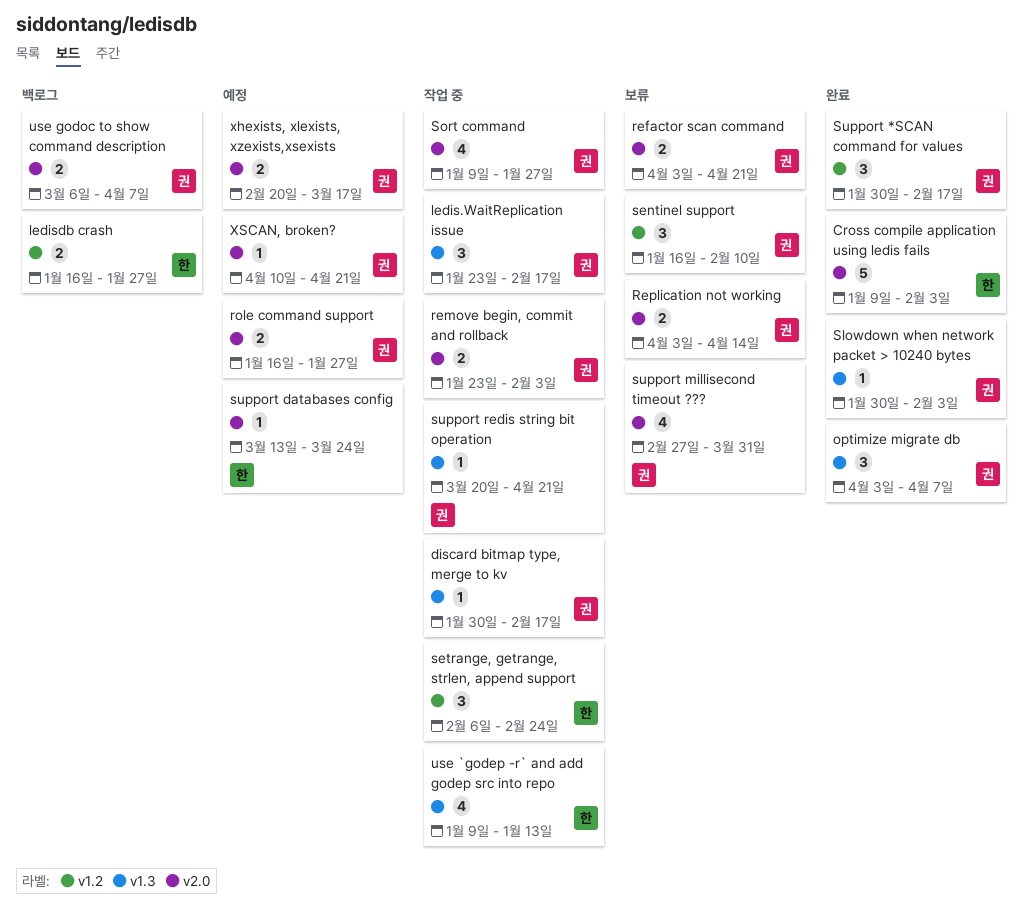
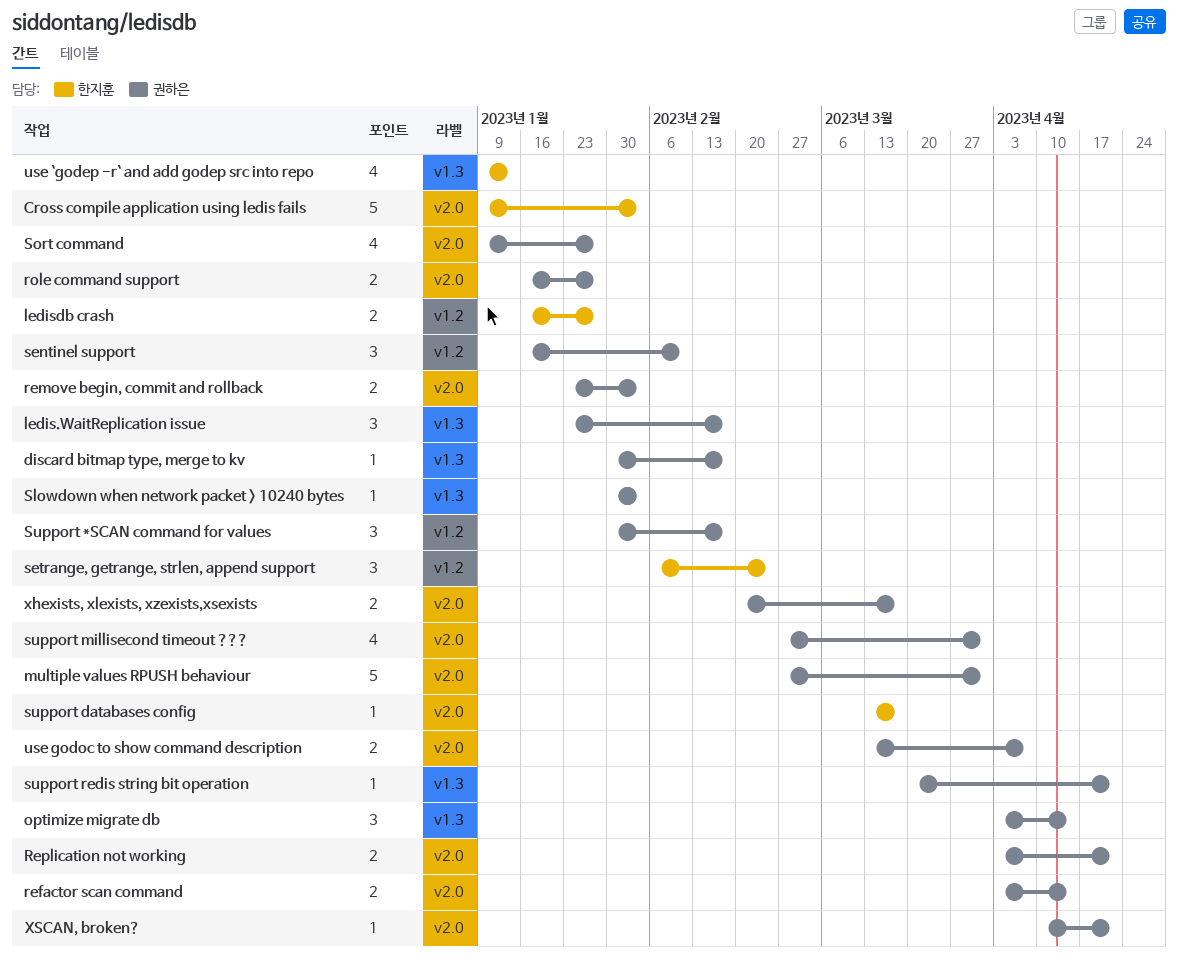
multiple values RPUSH behaviour: none -> present
optimize migrate db, due: Apr 7 -> Apr 14
refactor scan command, due: Apr 21 -> Apr 14
Replication not working, due: Apr 14 -> Apr 21
support databases config, due: Mar 24 -> Mar 17
use godoc to show command description, start: Mar 6 -> Mar 13

